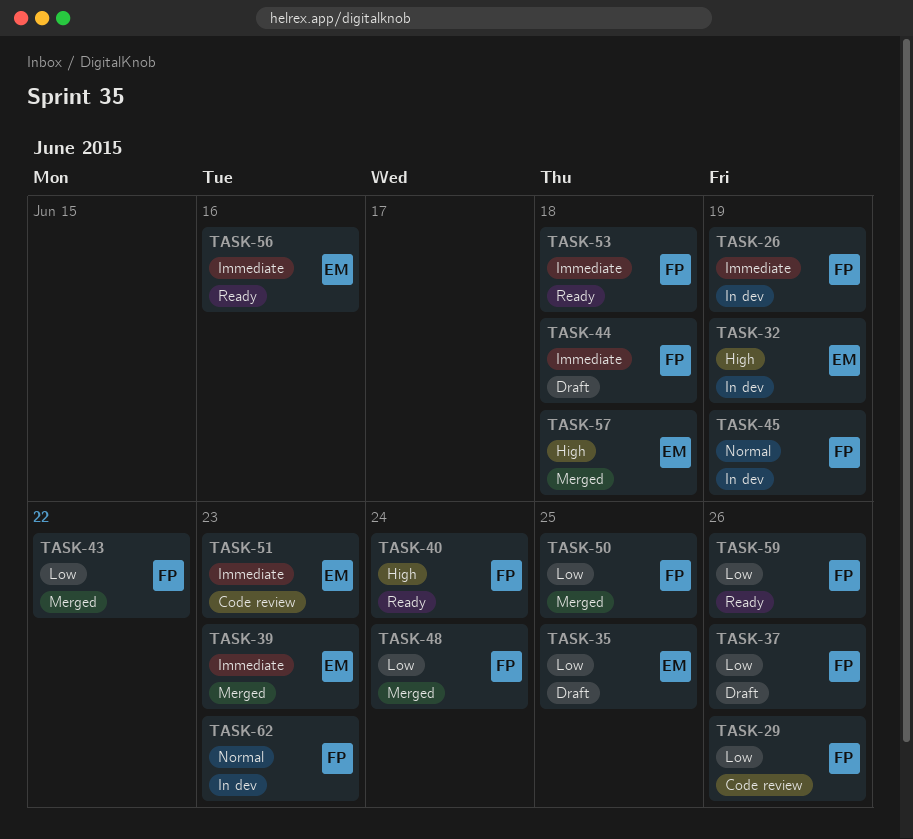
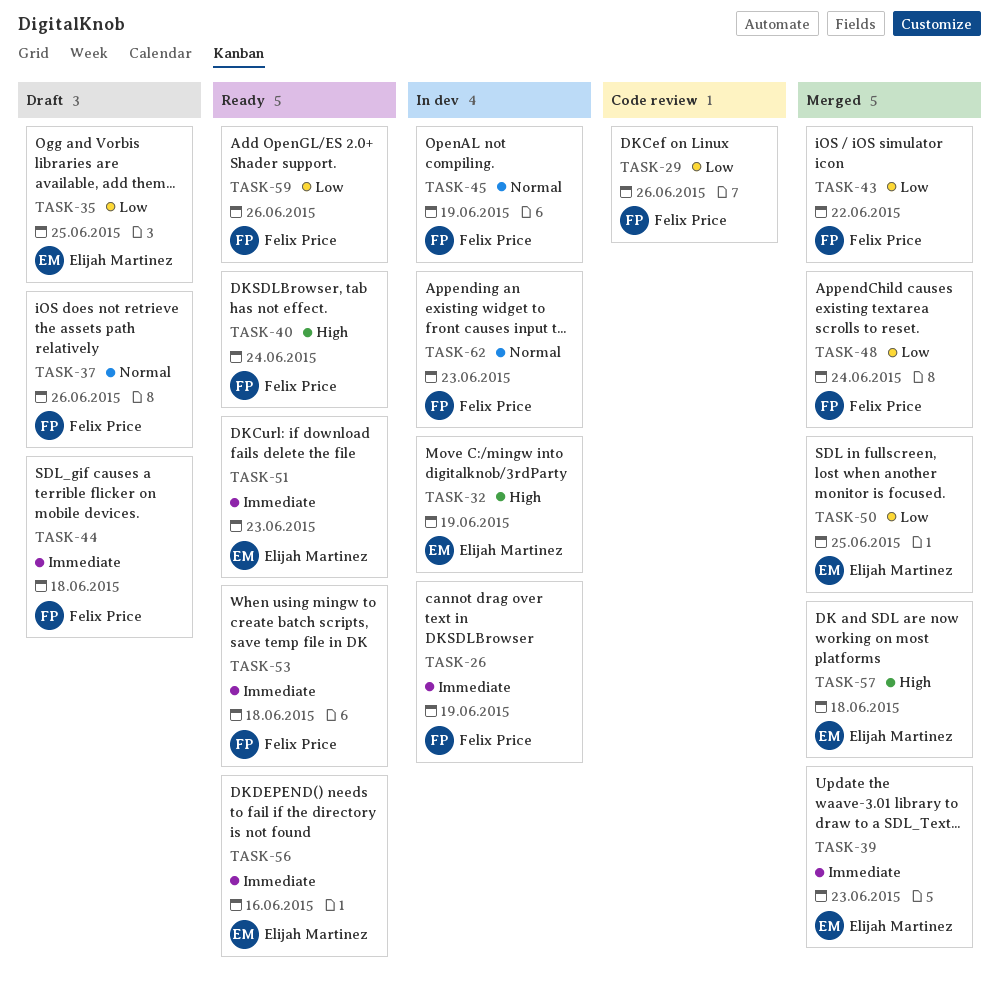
TASK-37, priority: Low -> Normal
TASK-50, owner: Felix Price -> Elijah Martinez
TASK-51, status: Code review -> Ready

